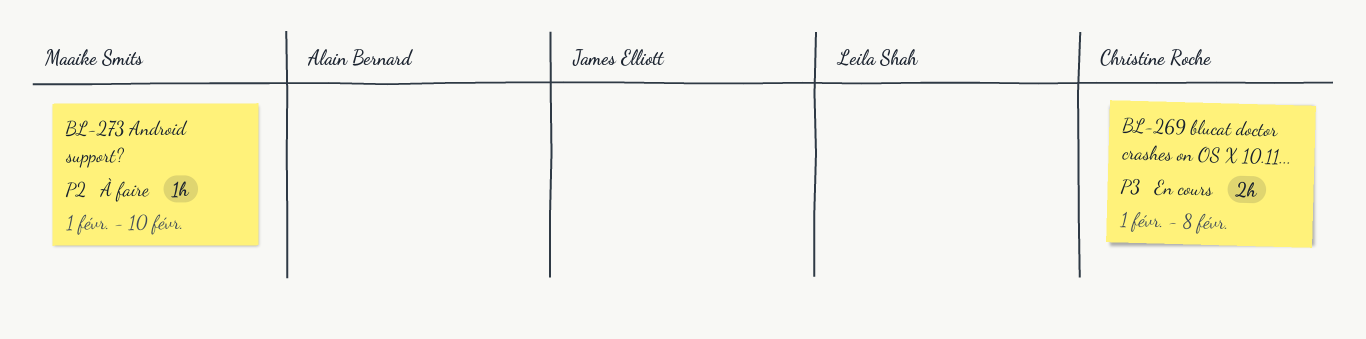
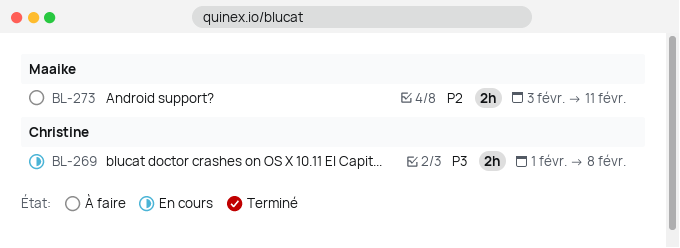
BL-273, estimate: 1h -> 2h
BL-273, start: Feb 1 -> Feb 3
BL-273, due: Feb 10 -> Feb 11

